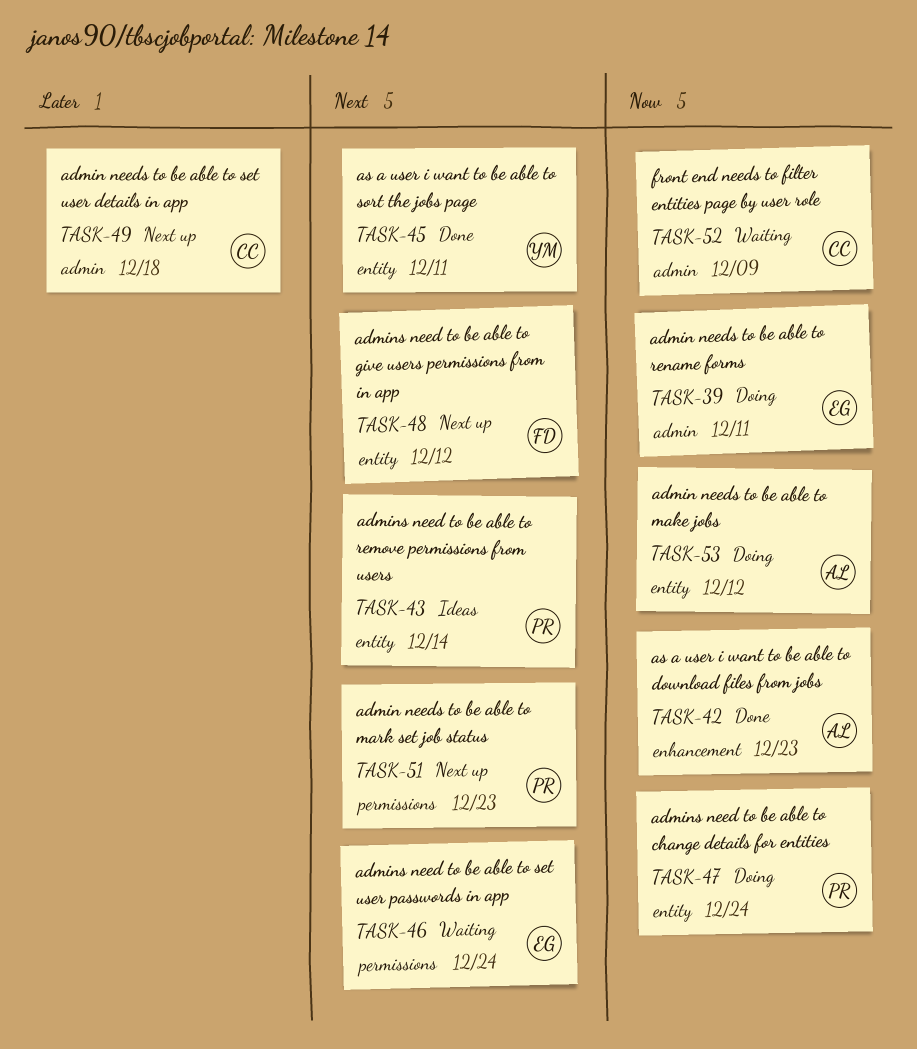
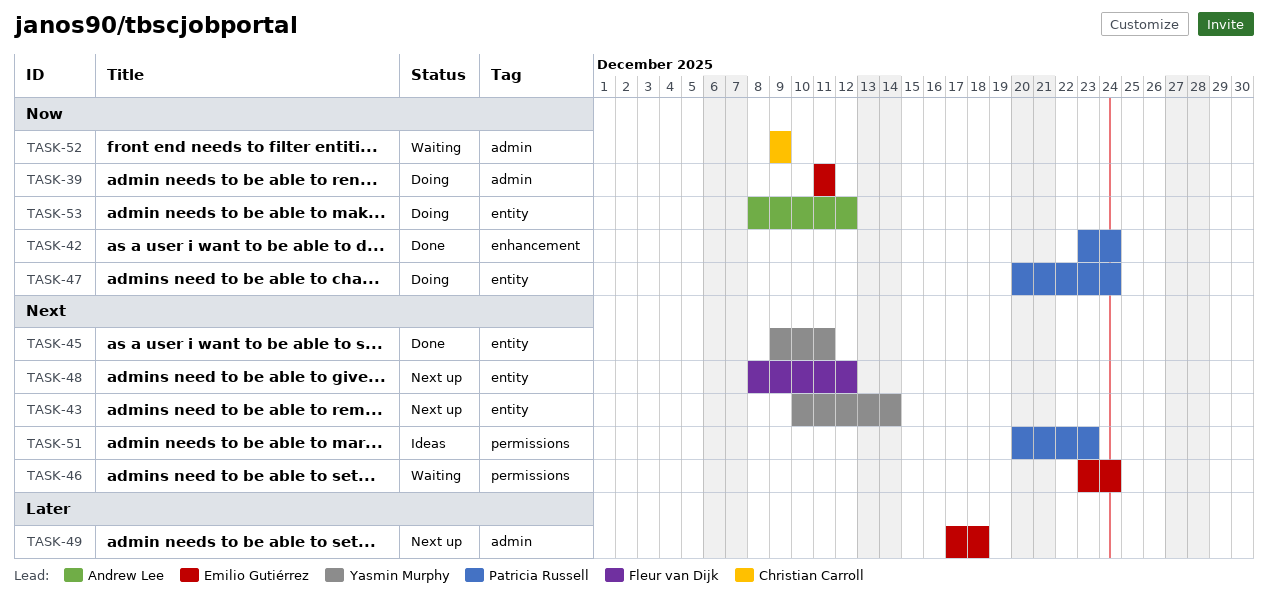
TASK-42, owner: Andrew Lee -> Patricia Russell
TASK-42, due: Dec 23 -> Dec 24
TASK-43, status: Ideas -> Next up
TASK-43, owner: Patricia Russell -> Yasmin Murphy
TASK-49, owner: Christian Carroll -> Emilio Gutiérrez
TASK-51, status: Next up -> Ideas

